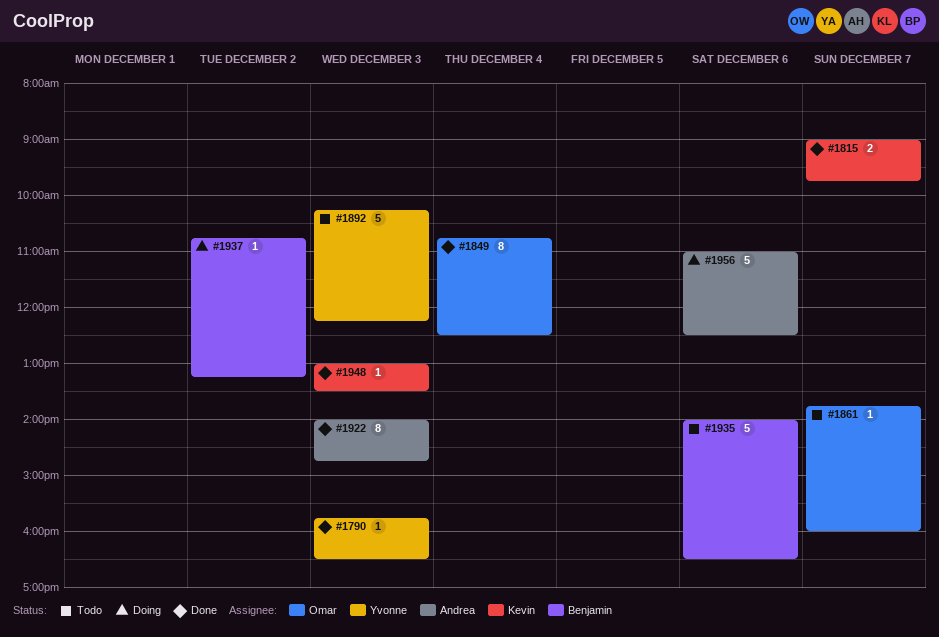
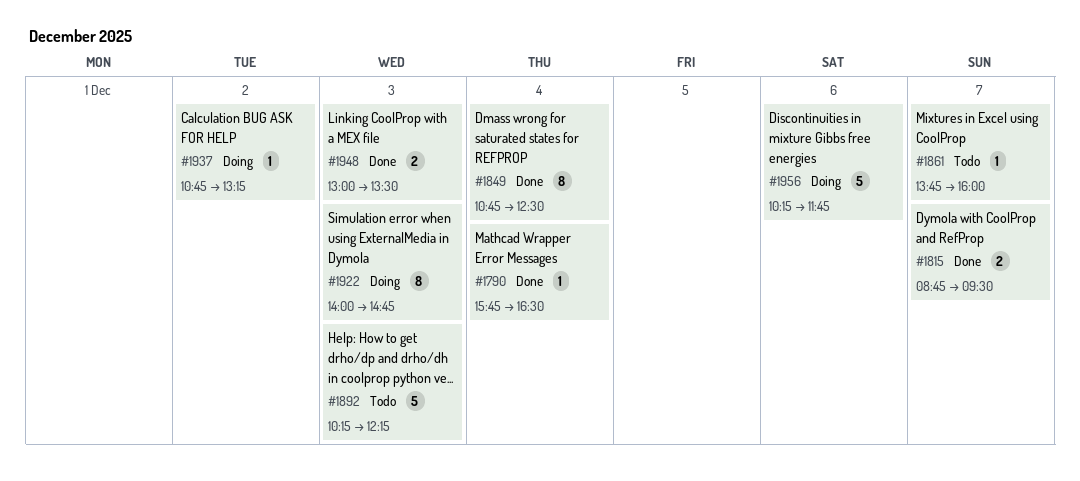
#1790, day: Dec 3 -> Dec 4
#1815, begins: 09:00 -> 08:45
#1815, ends: 09:45 -> 09:30
#1922, status: Done -> Doing
#1935: present -> none
#1948, estimate: 1 -> 2
#1956, begins: 11:00 -> 10:15
#1956, ends: 12:30 -> 11:45

